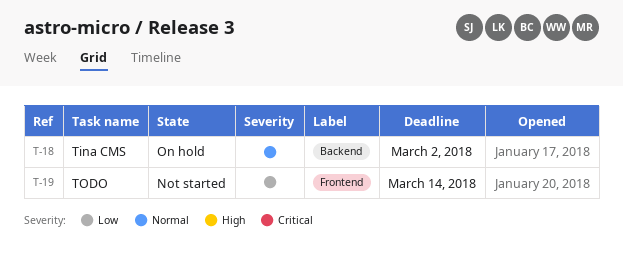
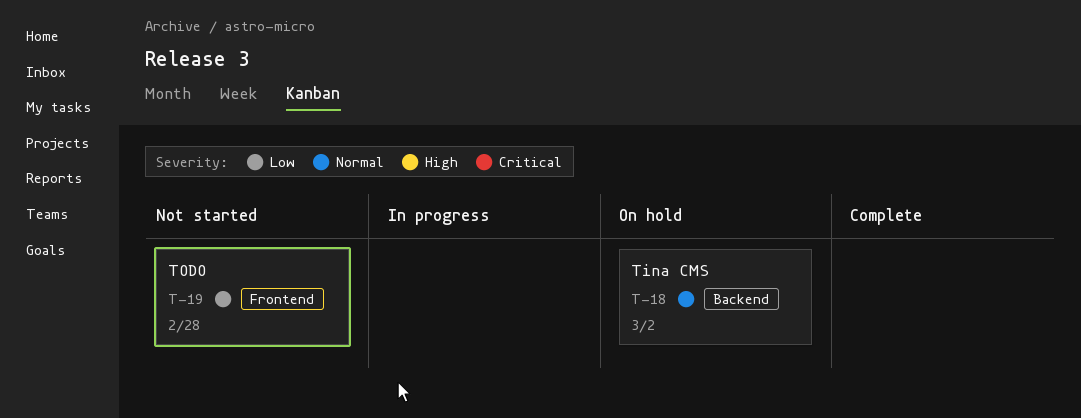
T-19, due: Mar 14 -> Feb 28

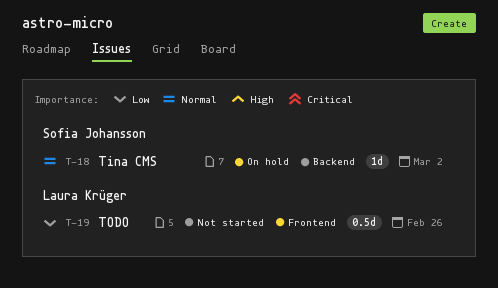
T-19, due: Feb 28 -> Feb 26

